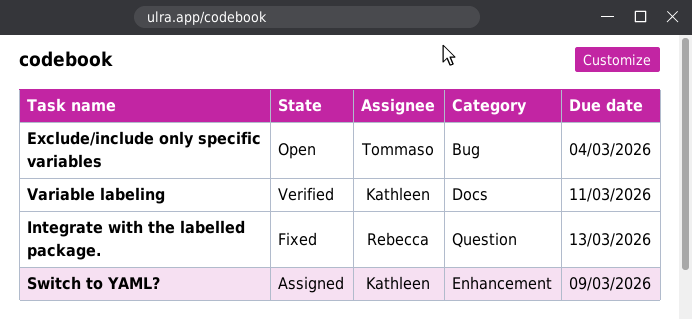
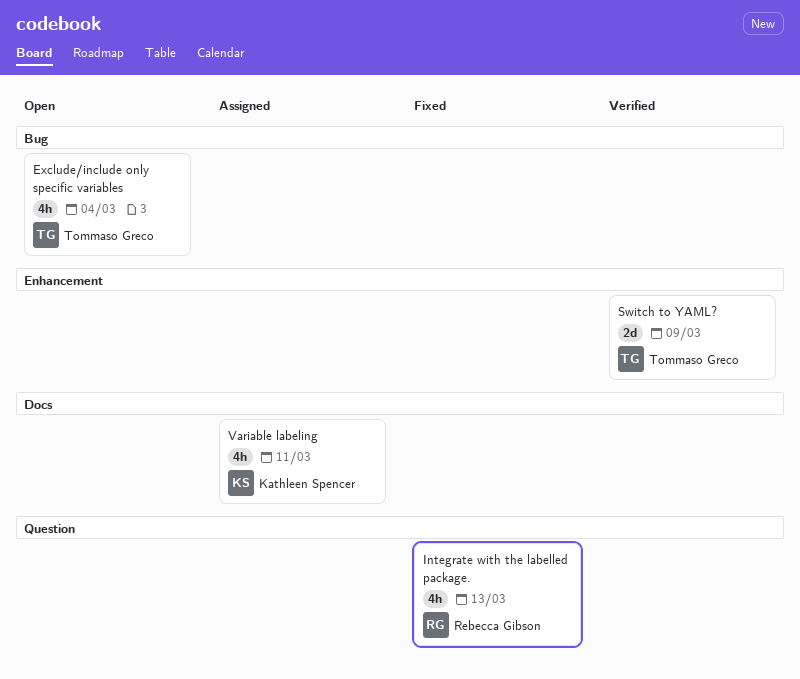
Switch to YAML?, status: Assigned -> Verified
Switch to YAML?, owner: Kathleen Spencer -> Tommaso Greco
Variable labeling, status: Verified -> Assigned

